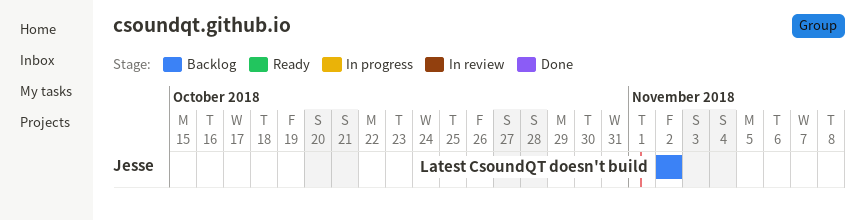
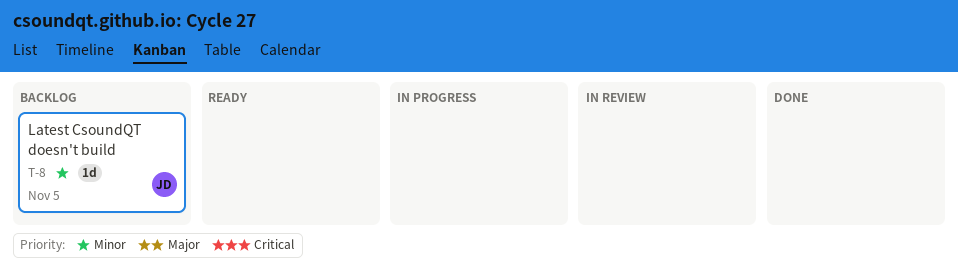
Latest CsoundQT doesn't build, due: Nov 2 -> Nov 5

